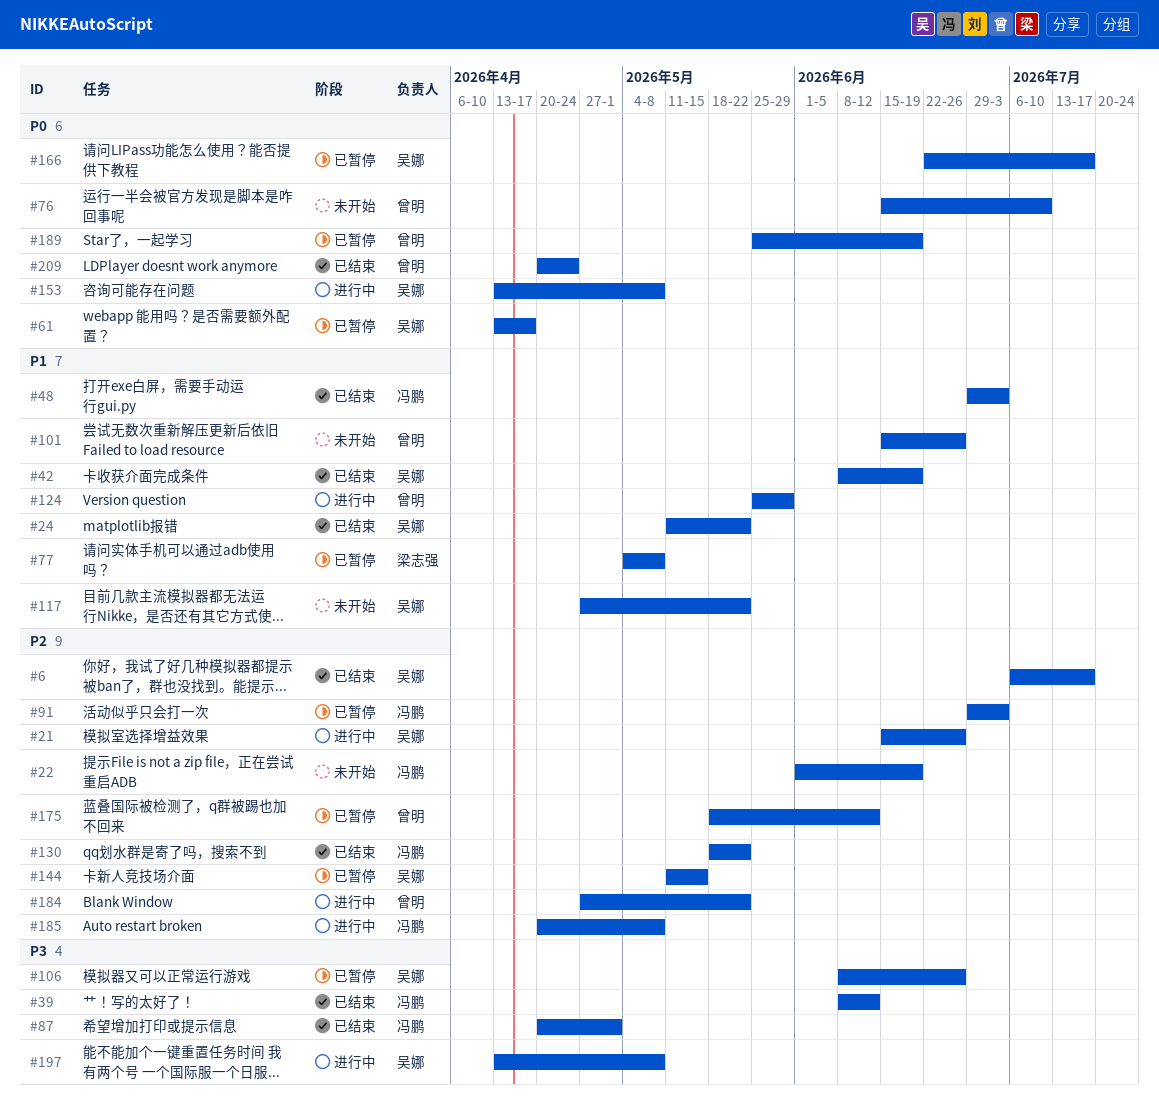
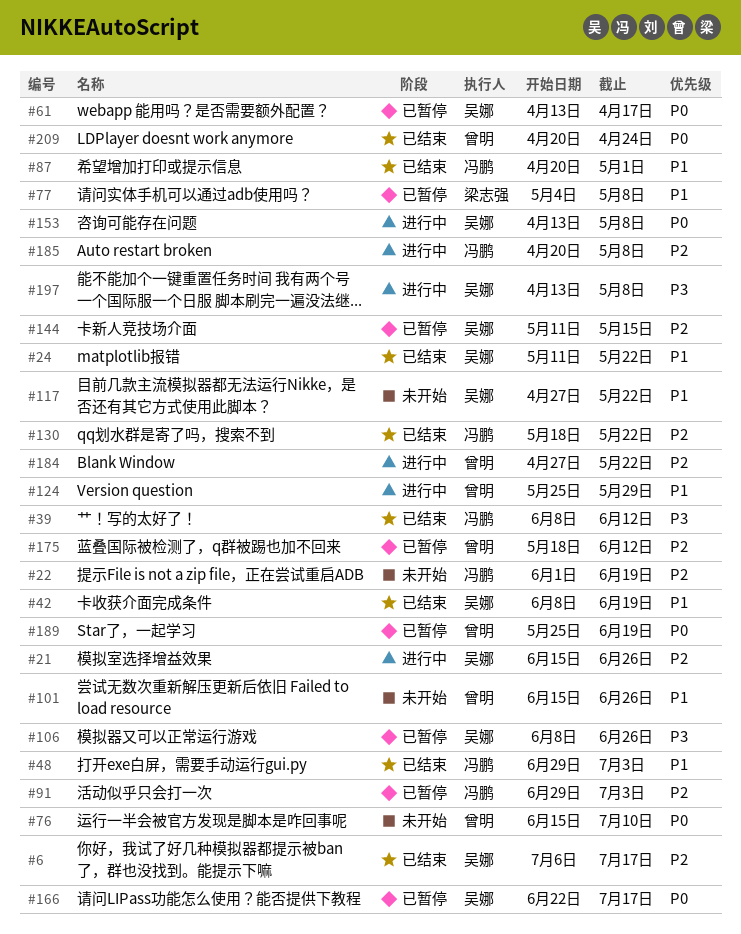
#87, priority: P3 -> P1

